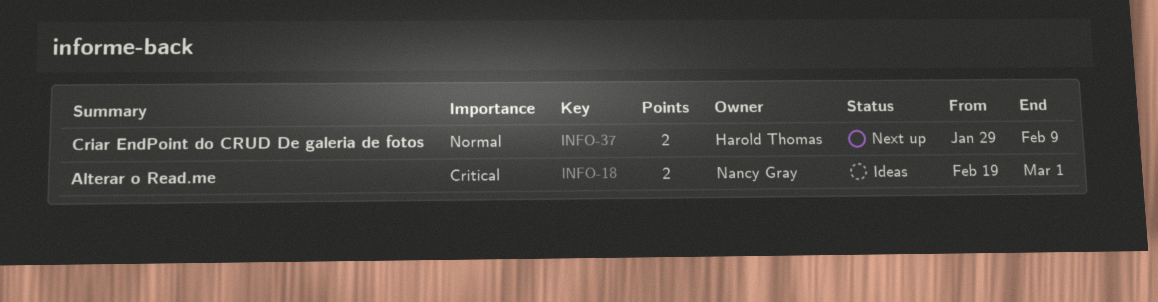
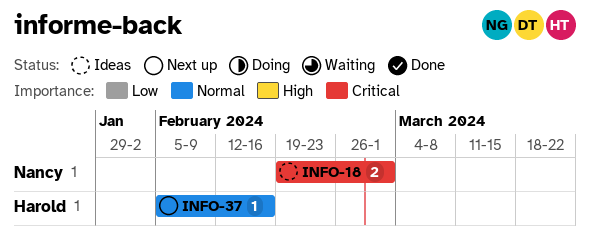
INFO-37, estimate: 2 -> 1
INFO-37, start: Jan 29 -> Feb 5
INFO-37, due: Feb 9 -> Feb 16

